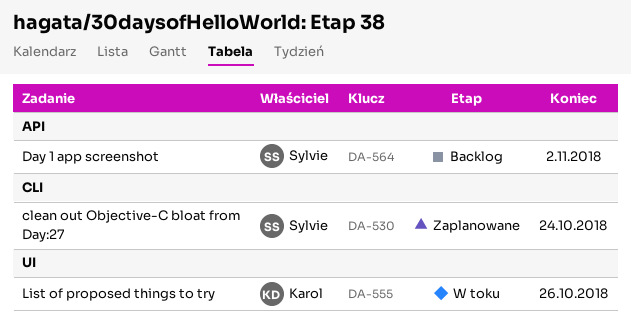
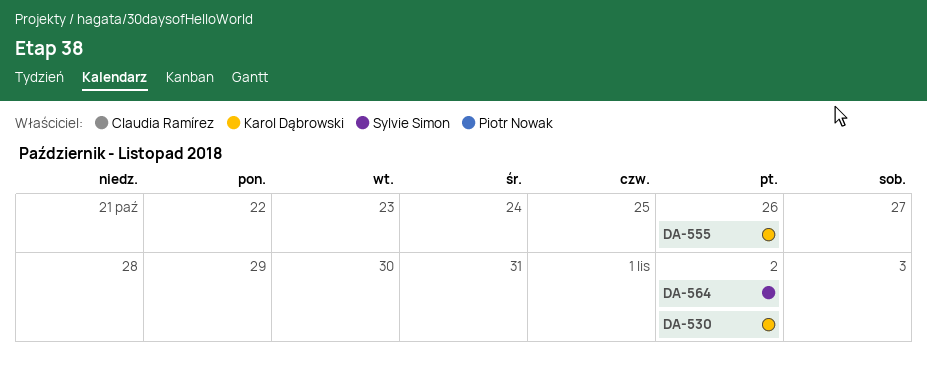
DA-530, owner: Sylvie Simon -> Karol Dąbrowski
DA-530, due: Oct 24 -> Nov 2

